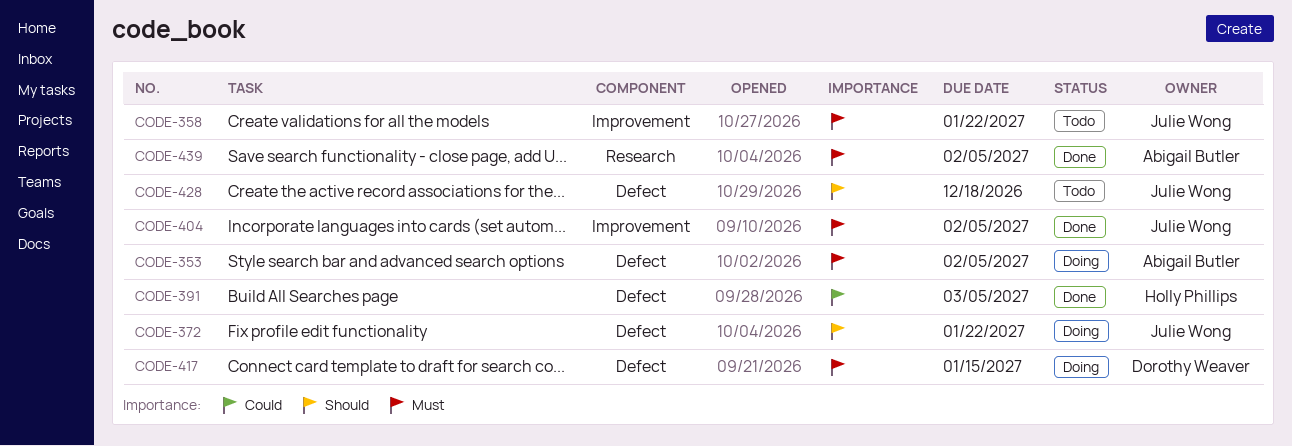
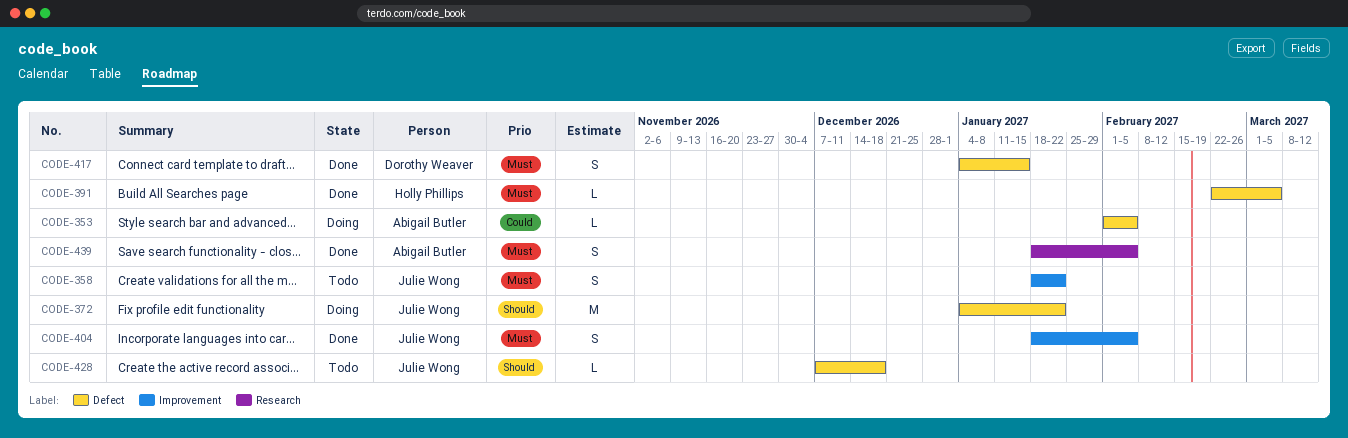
CODE-353, priority: Must -> Could
CODE-391, priority: Could -> Must
CODE-417, status: Doing -> Done

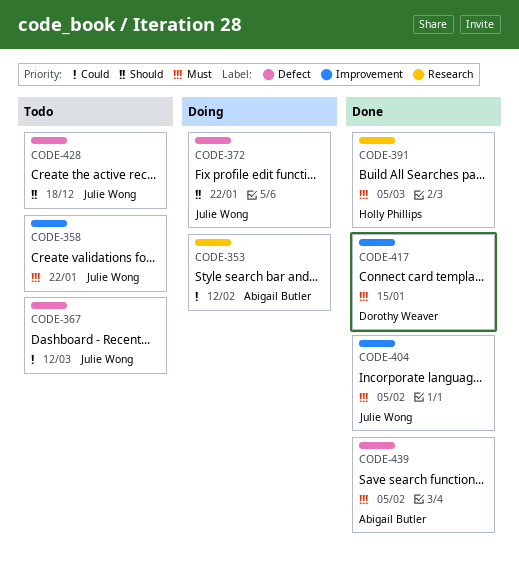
CODE-353, label: Defect -> Research
CODE-353, due: Feb 5 -> Feb 12
CODE-367: none -> present
CODE-391, label: Defect -> Research
CODE-417, label: Defect -> Improvement
CODE-439, label: Research -> Defect

